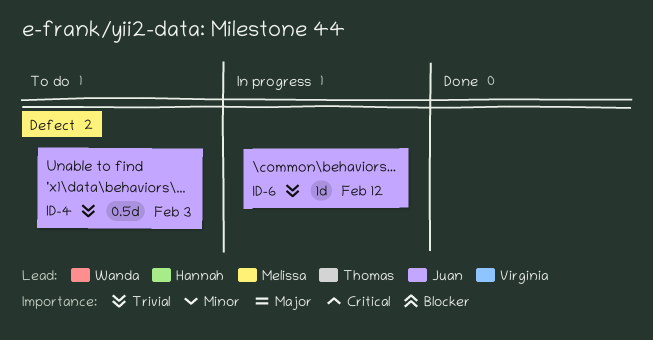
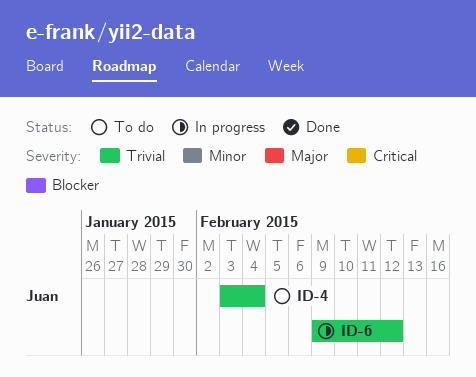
ID-4, due: Feb 3 -> Feb 4

